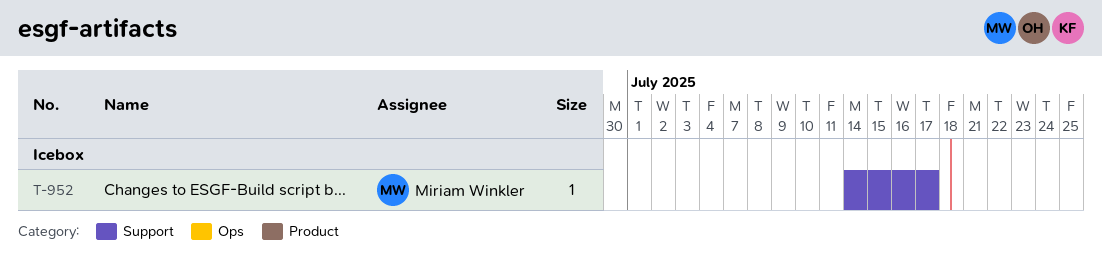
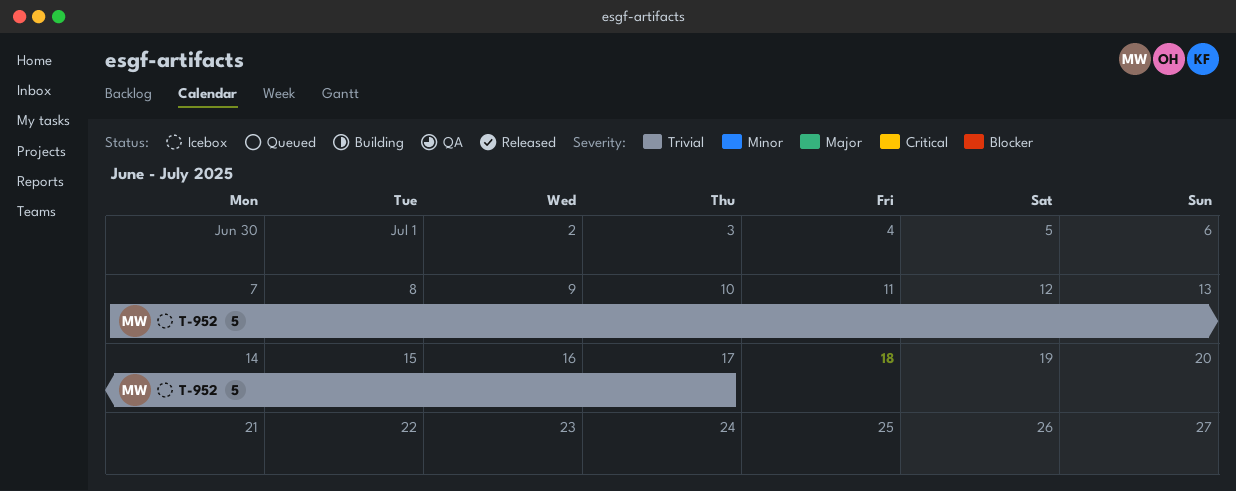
T-952, estimate: 1 -> 5
T-952, start: Jul 14 -> Jul 7

